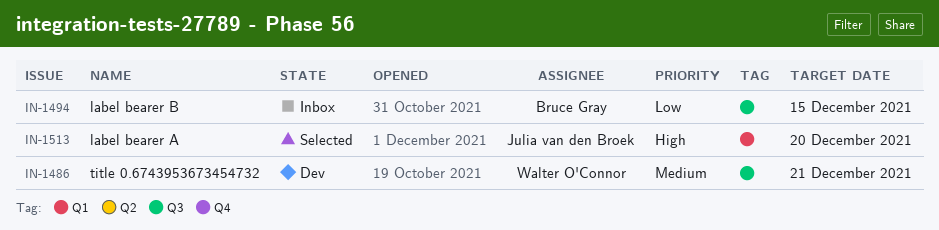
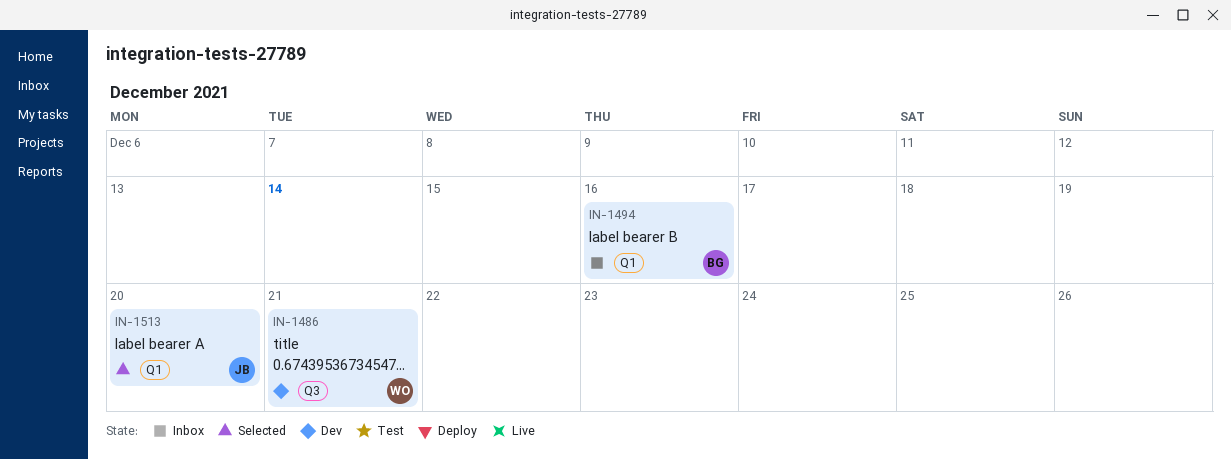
IN-1494, label: Q3 -> Q1
IN-1494, due: Dec 15 -> Dec 16

